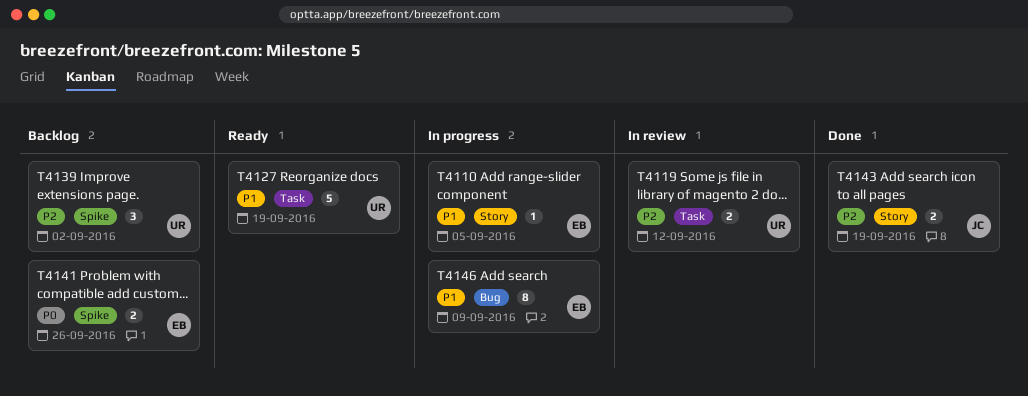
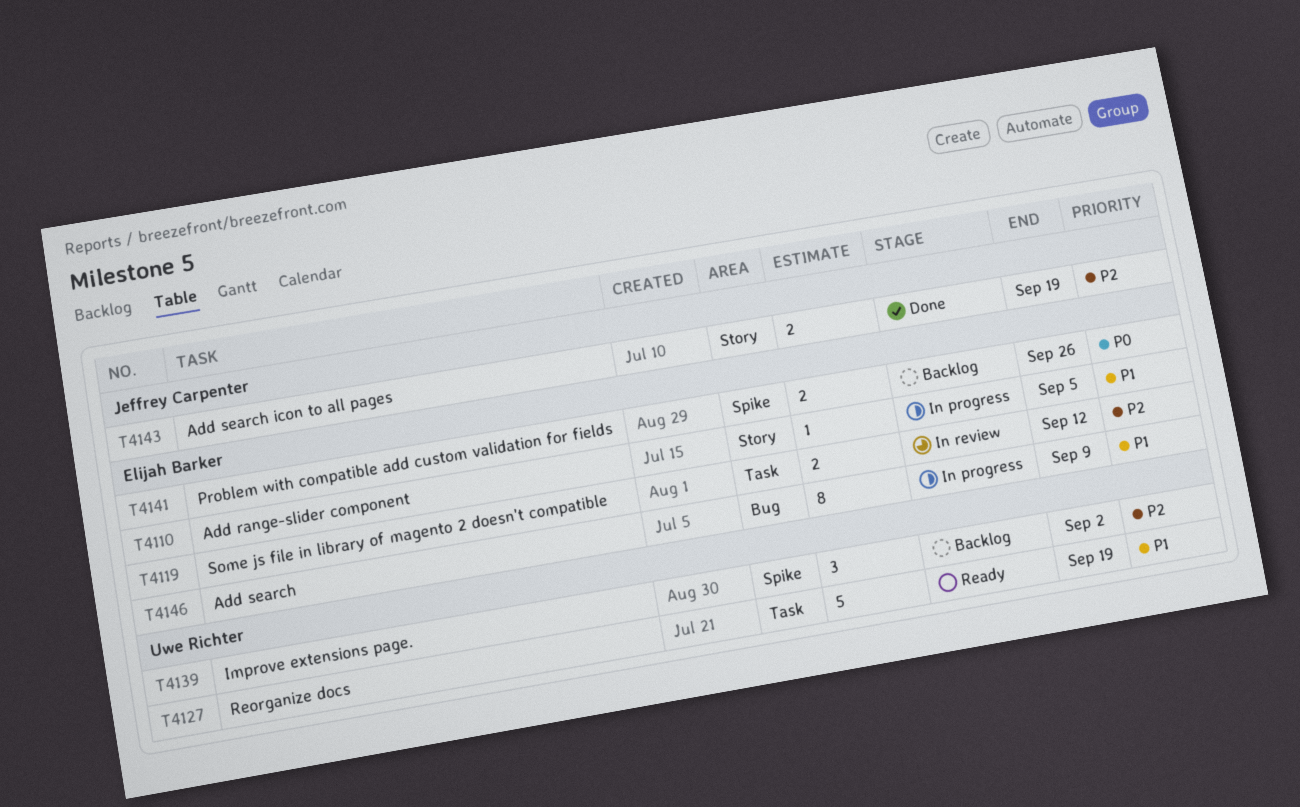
T4119, owner: Uwe Richter -> Elijah Barker

